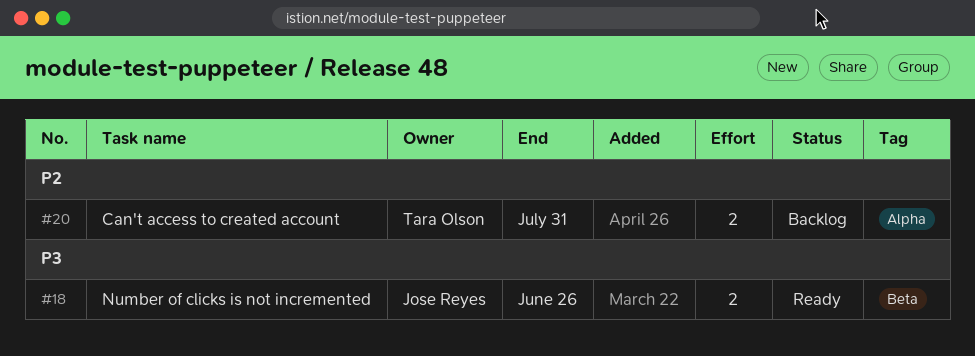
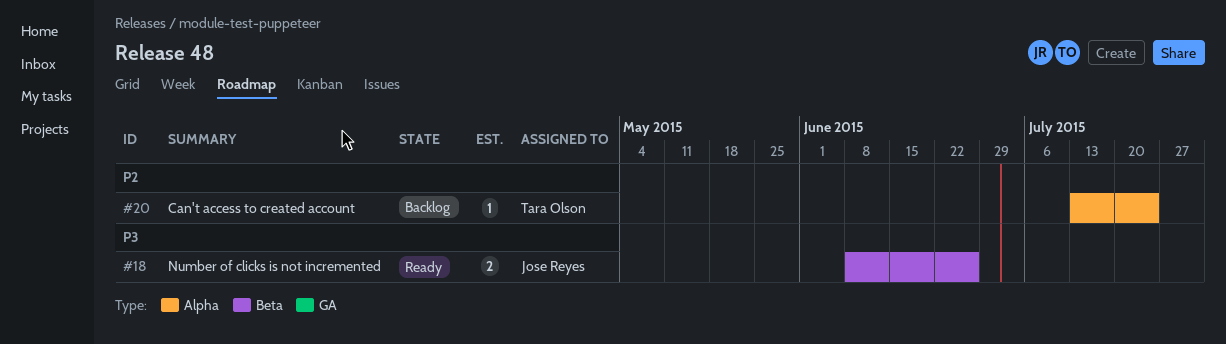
#20, estimate: 2 -> 1
#20, due: Jul 31 -> Jul 24

